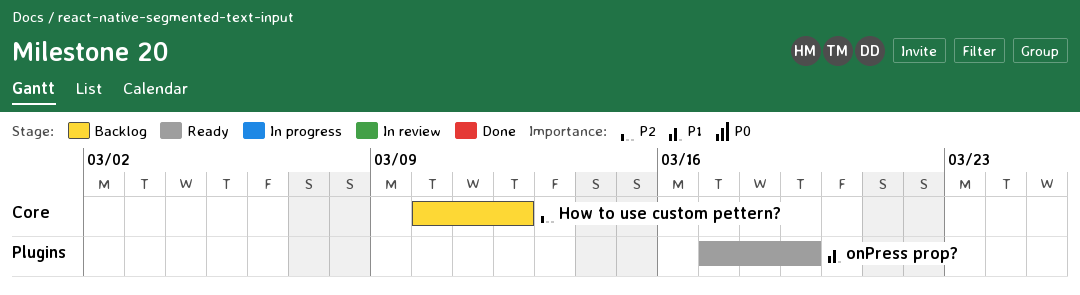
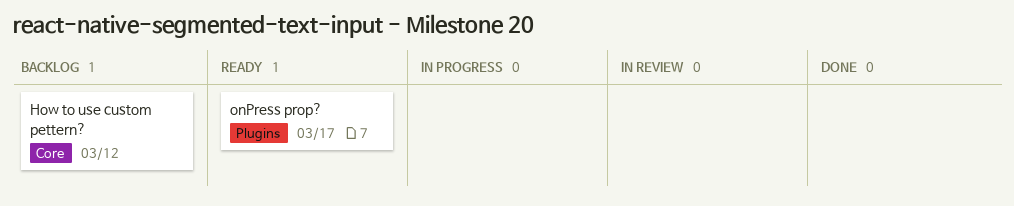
onPress prop?, due: Mar 19 -> Mar 17

